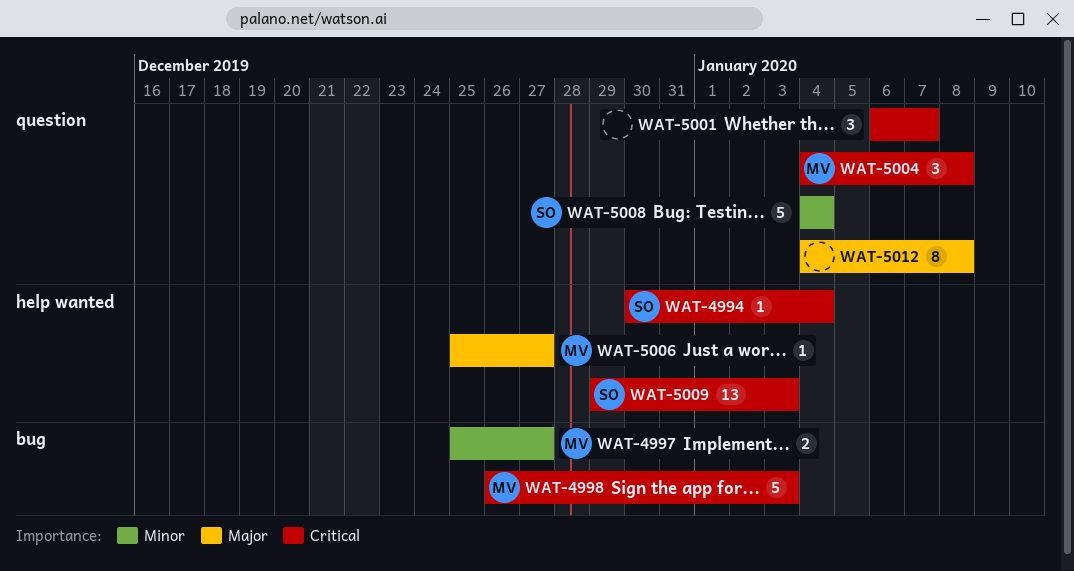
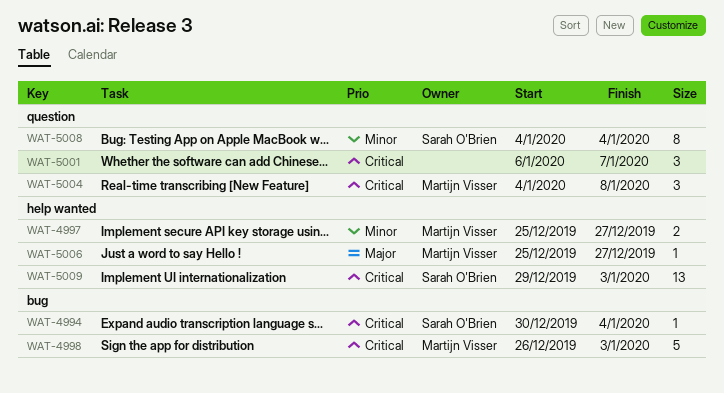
WAT-4994, label: help wanted -> bug
WAT-4997, label: bug -> help wanted
WAT-5008, estimate: 5 -> 8
WAT-5012: present -> none

